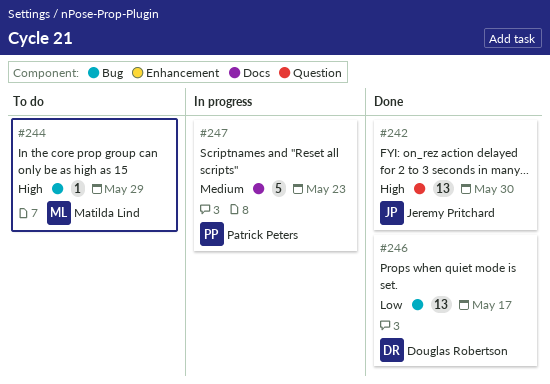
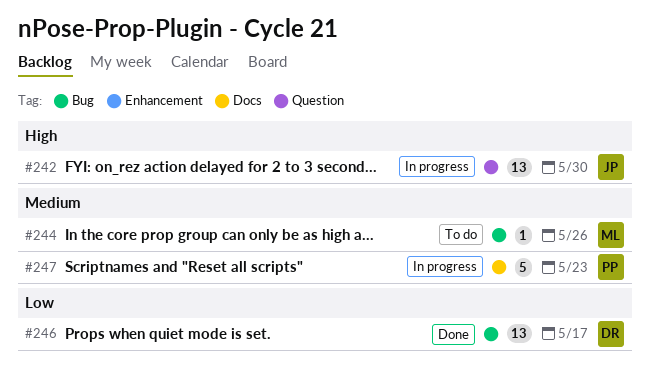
#242, status: Done -> In progress
#244, priority: High -> Medium
#244, due: May 29 -> May 26

